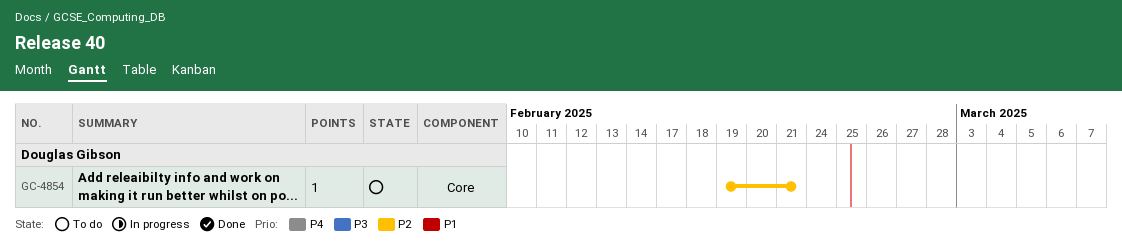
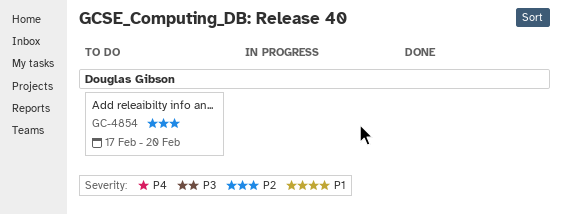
GC-4854, start: Feb 19 -> Feb 17
GC-4854, due: Feb 21 -> Feb 20

